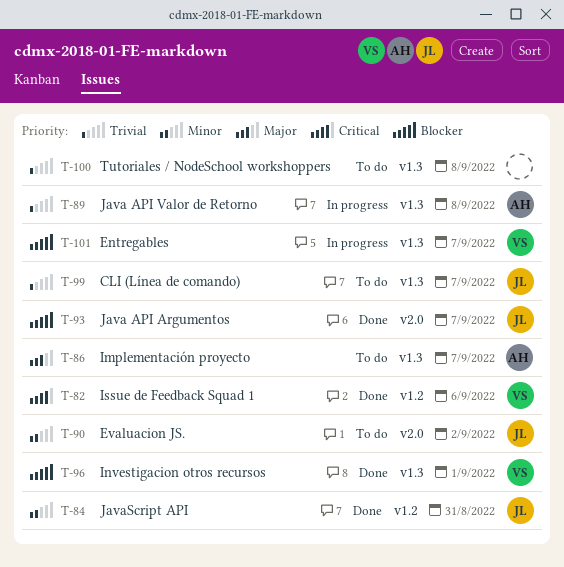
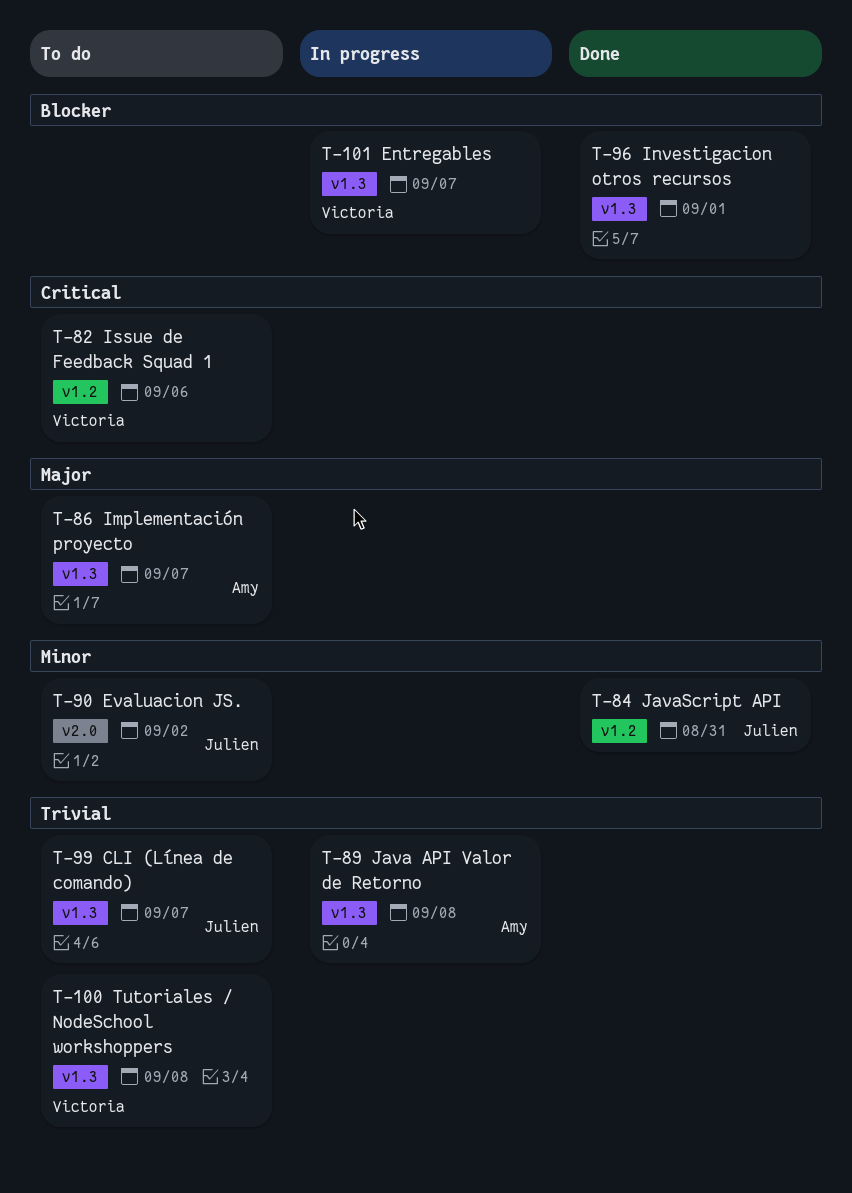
T-82, status: Done -> To do
T-93: present -> none
T-96, owner: Victoria -> none
T-100, owner: none -> Victoria

